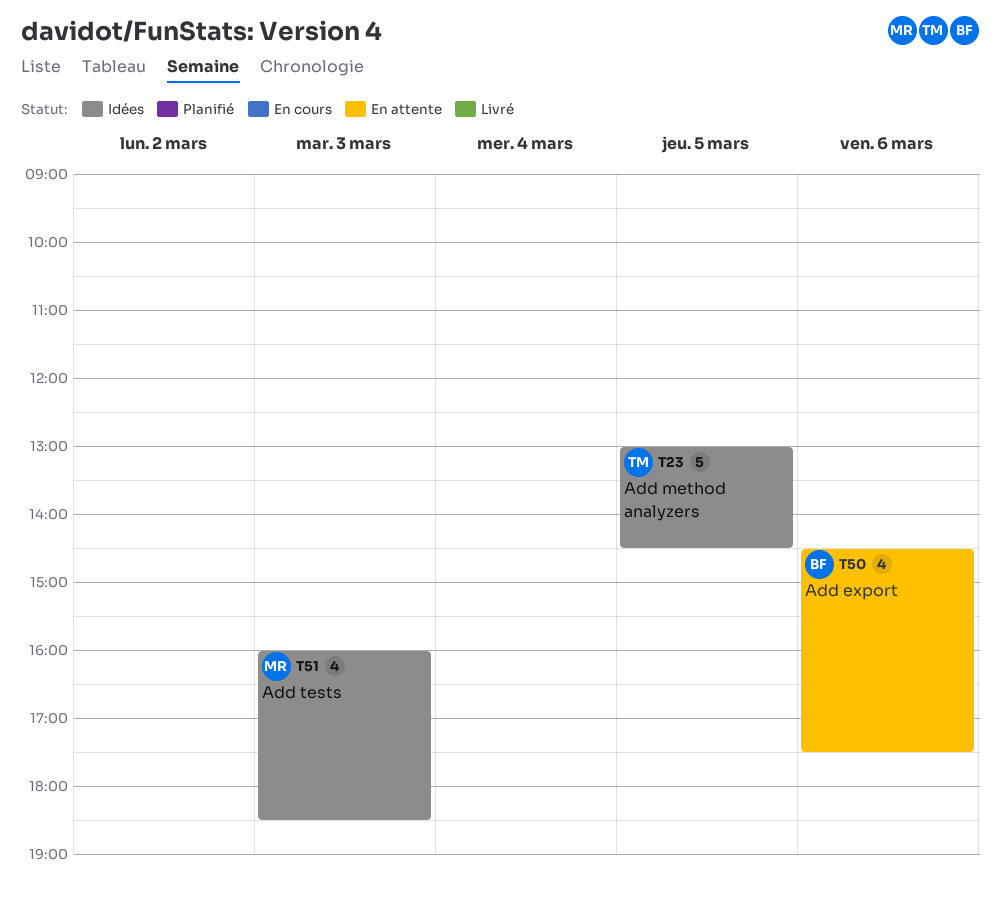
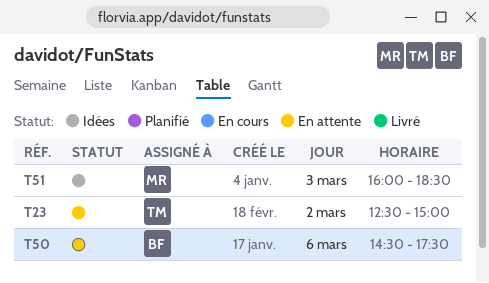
T23, status: Idées -> En attente
T23, day: Mar 5 -> Mar 2
T23, begins: 13:00 -> 12:30
T23, ends: 14:30 -> 15:00

